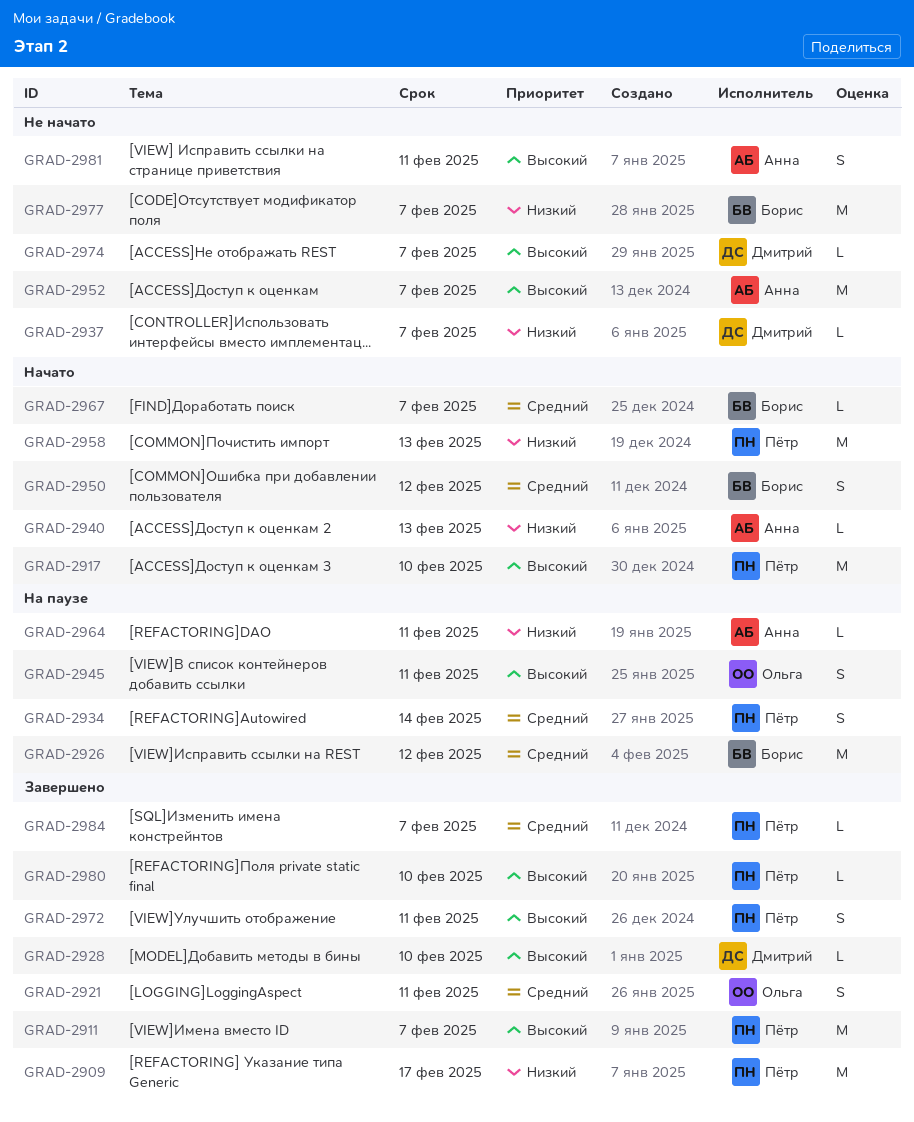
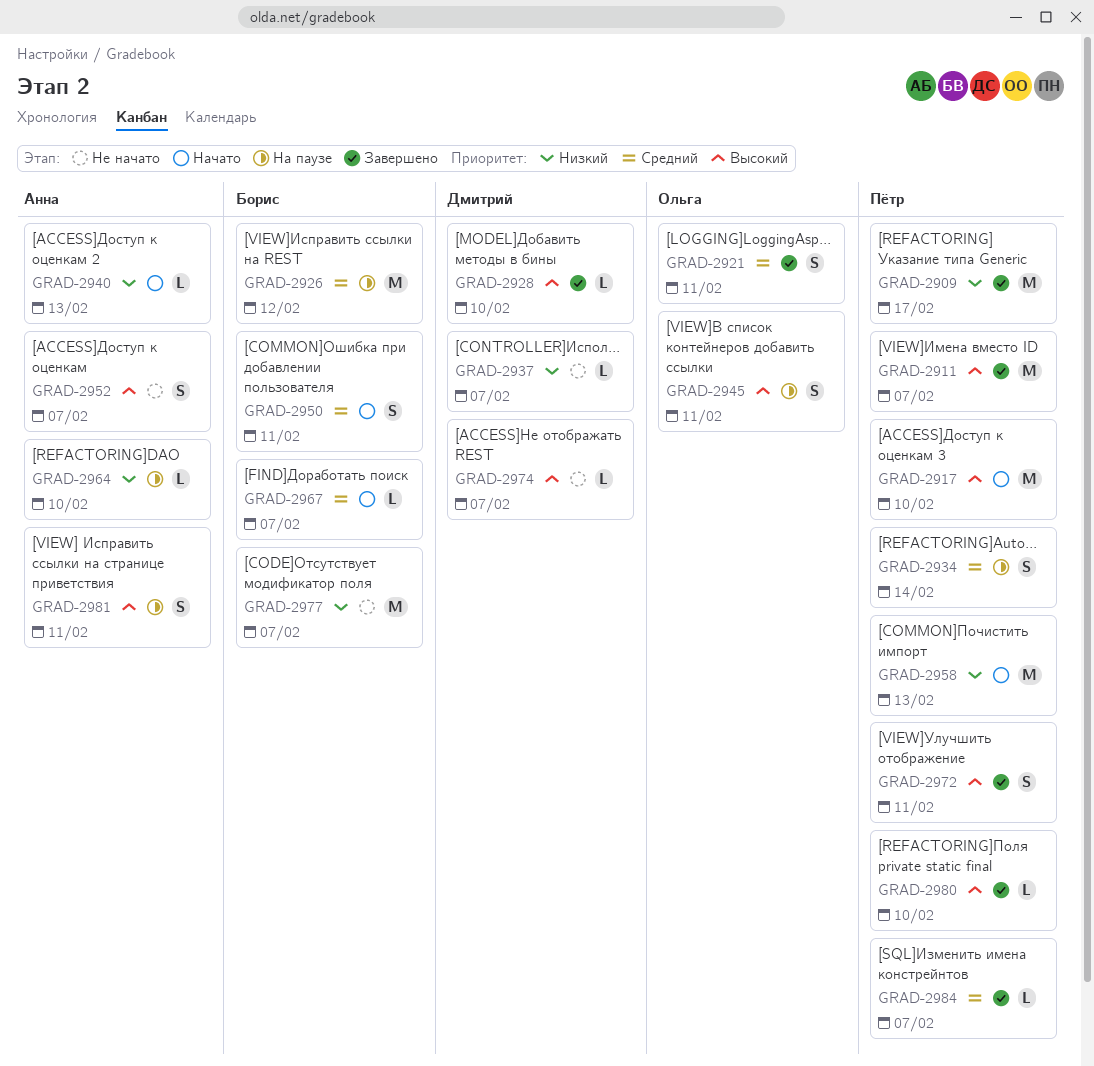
GRAD-2950, due: Feb 12 -> Feb 11
GRAD-2952, estimate: M -> S
GRAD-2964, due: Feb 11 -> Feb 10
GRAD-2981, status: Не начато -> На паузе

